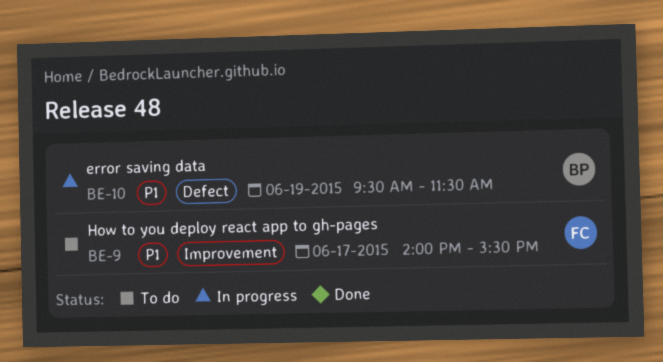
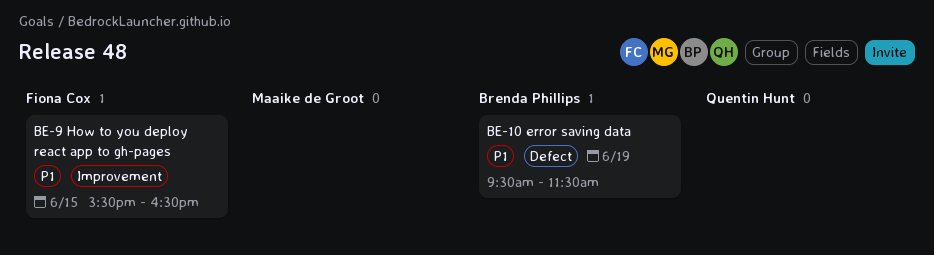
BE-9, day: Jun 17 -> Jun 15
BE-9, begins: 14:00 -> 15:30
BE-9, ends: 15:30 -> 16:30

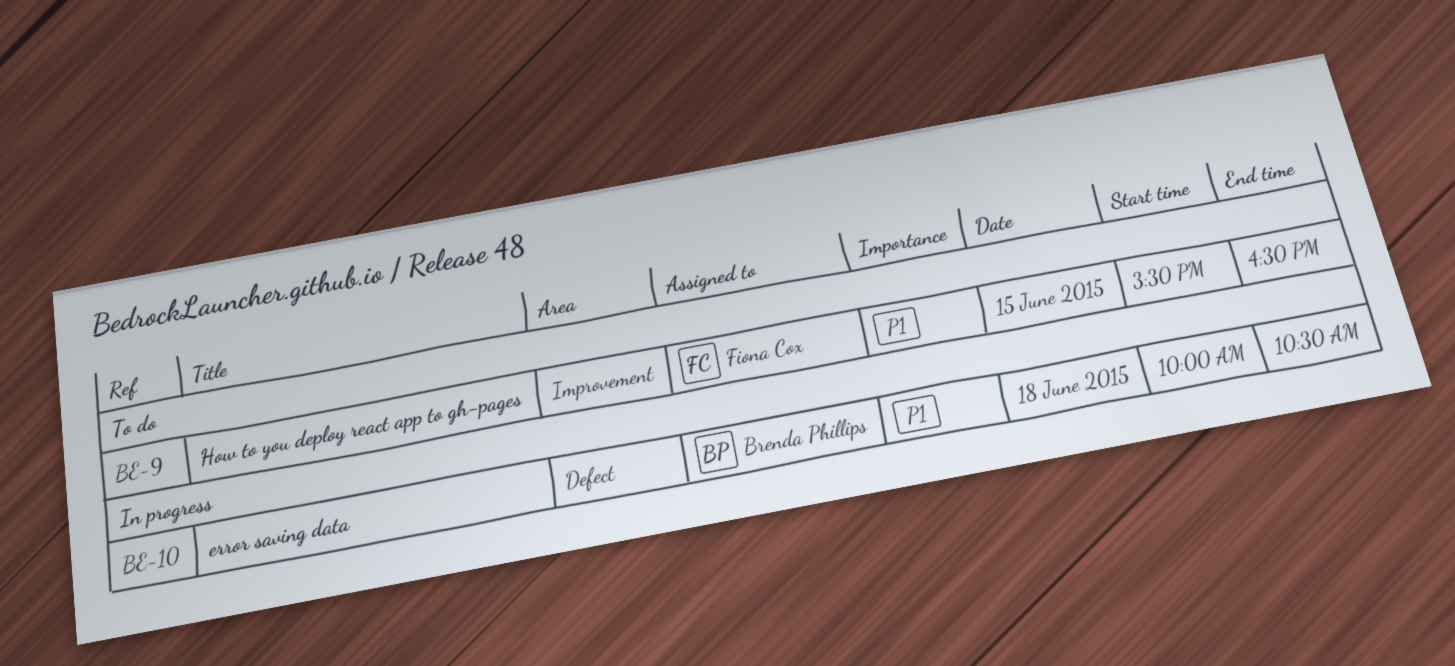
BE-10, day: Jun 19 -> Jun 18
BE-10, begins: 09:30 -> 10:00
BE-10, ends: 11:30 -> 10:30

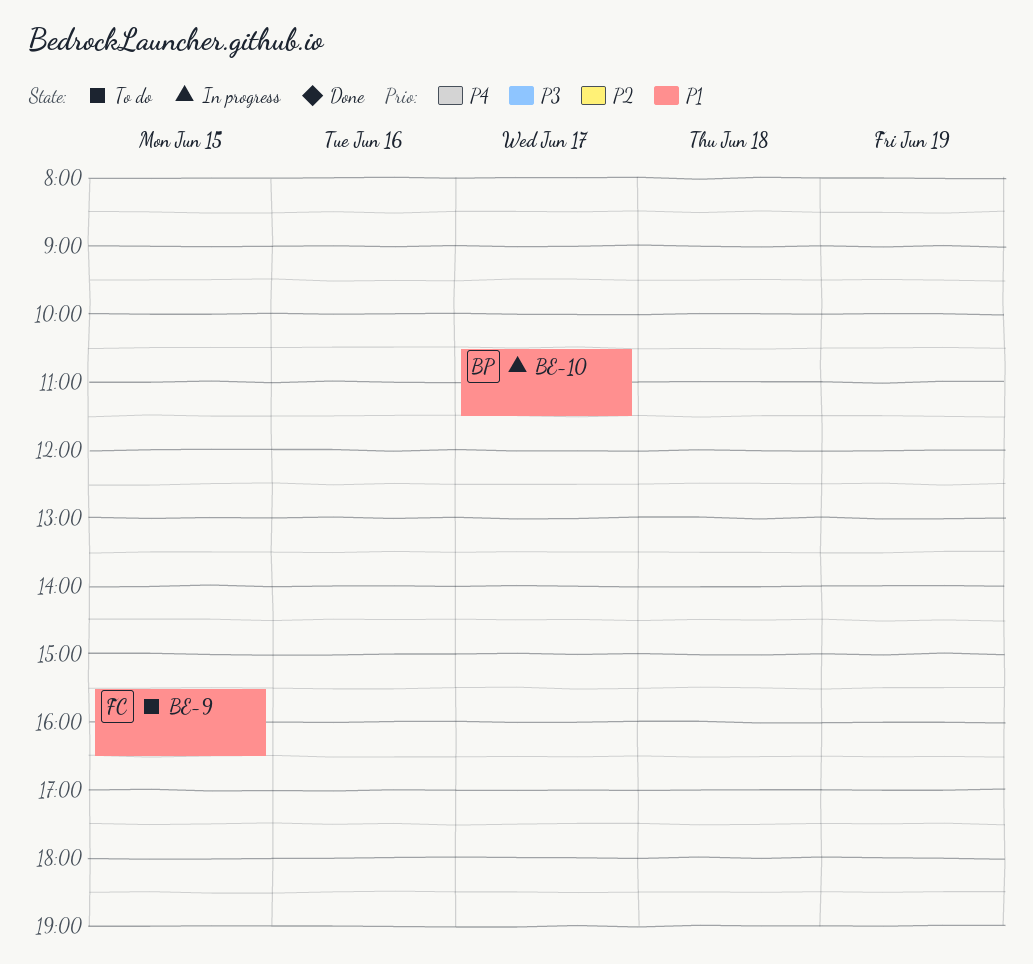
BE-10, day: Jun 18 -> Jun 17
BE-10, begins: 10:00 -> 10:30
BE-10, ends: 10:30 -> 11:30

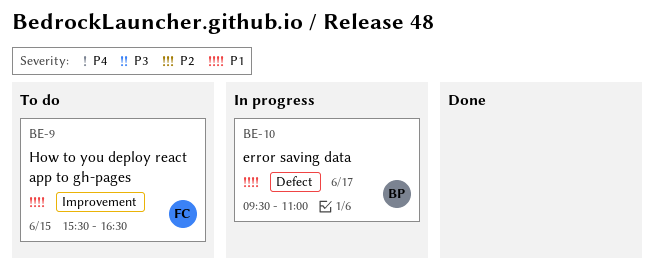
BE-10, begins: 10:30 -> 09:30
BE-10, ends: 11:30 -> 11:00

